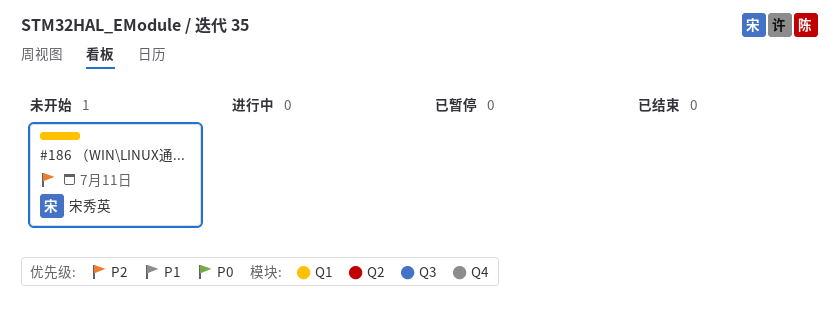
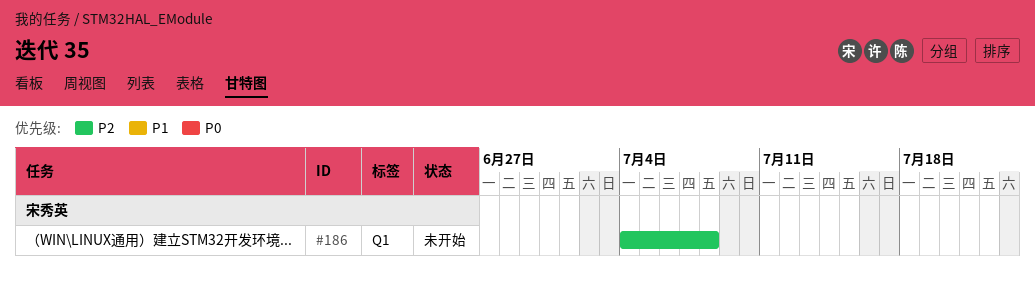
#186, due: Jul 11 -> Jul 8

